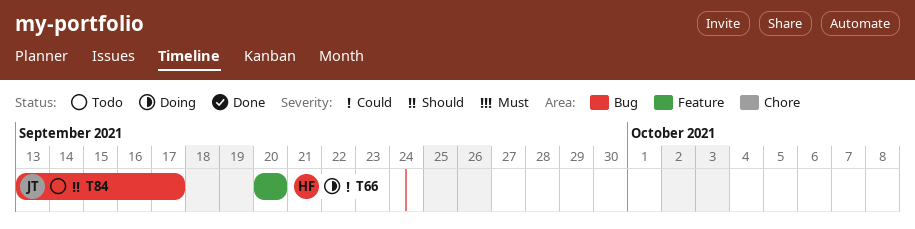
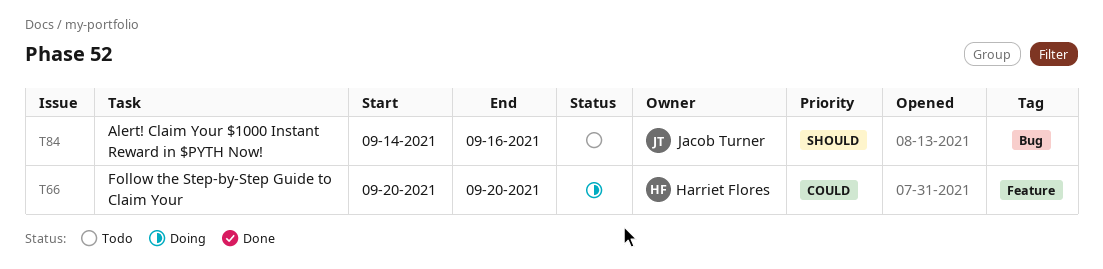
T84, start: Sep 13 -> Sep 14
T84, due: Sep 17 -> Sep 16

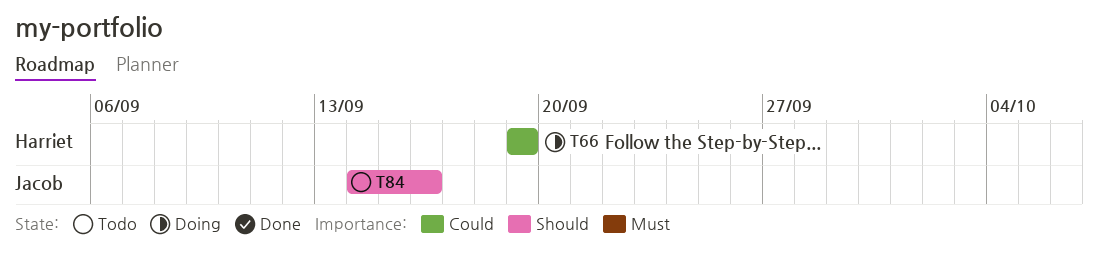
T66, start: Sep 20 -> Sep 19
T66, due: Sep 20 -> Sep 19

